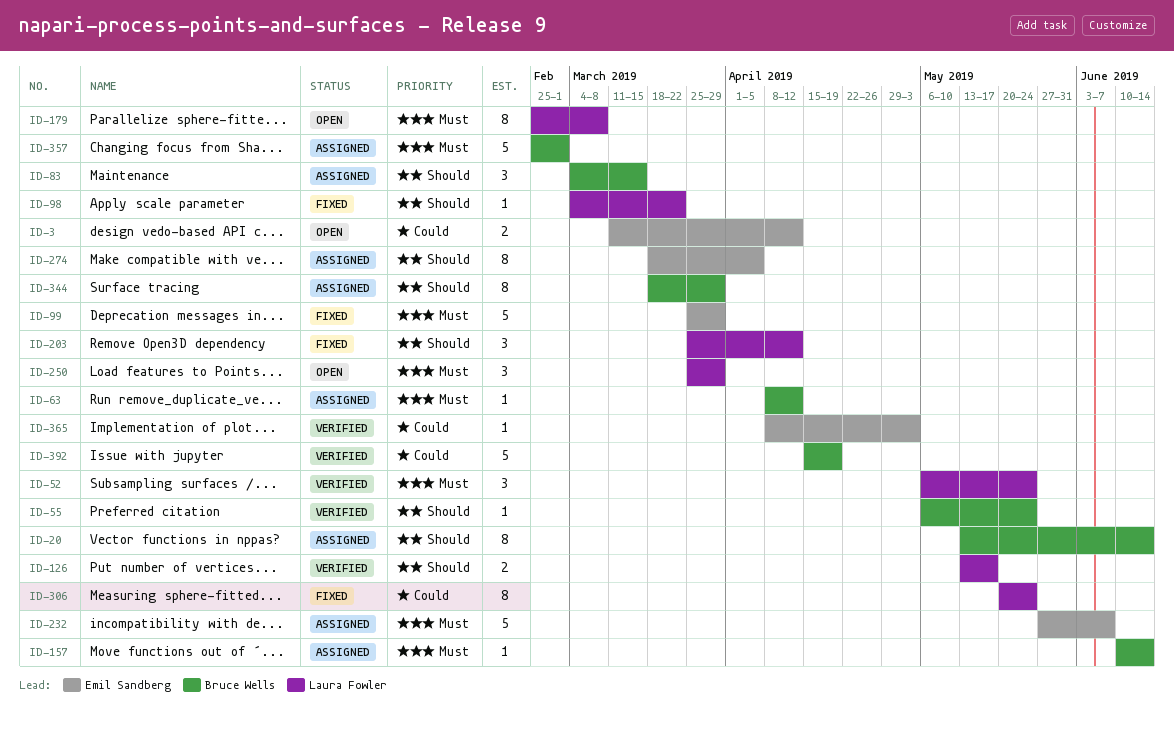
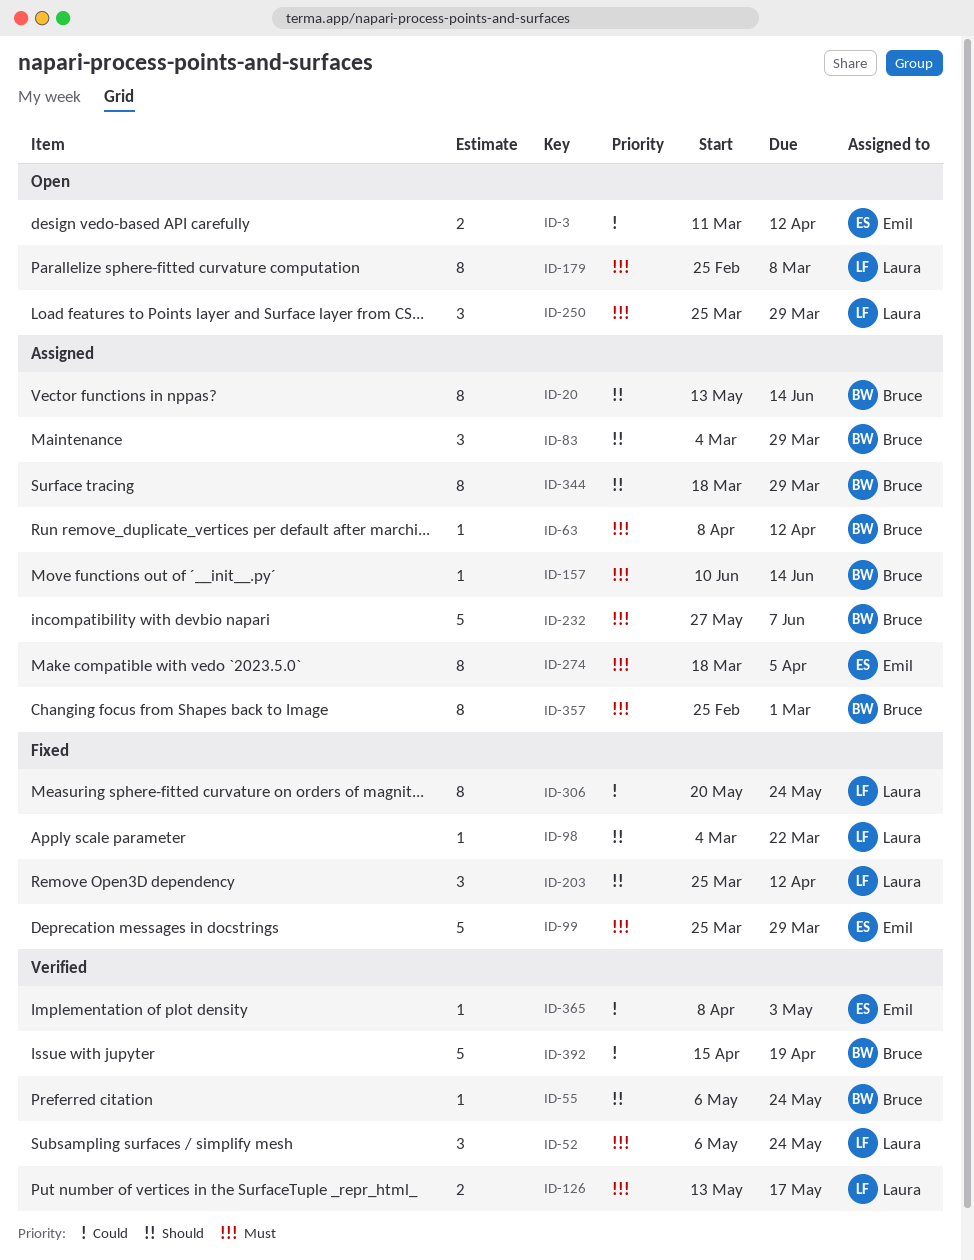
ID-83, due: Mar 15 -> Mar 29
ID-126, priority: Should -> Must
ID-232, owner: Emil Sandberg -> Bruce Wells
ID-274, priority: Should -> Must
ID-357, estimate: 5 -> 8

